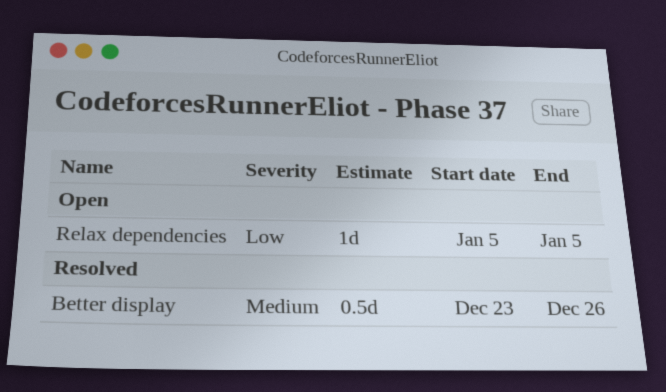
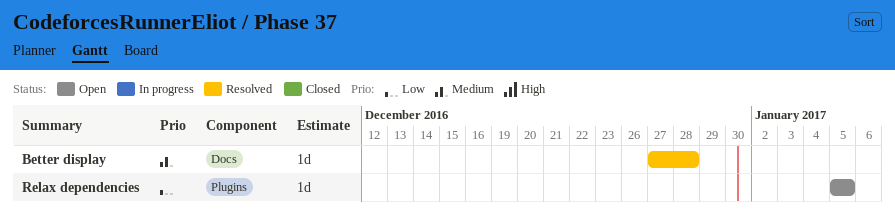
Better display, estimate: 0.5d -> 1d
Better display, start: Dec 23 -> Dec 27
Better display, due: Dec 26 -> Dec 28

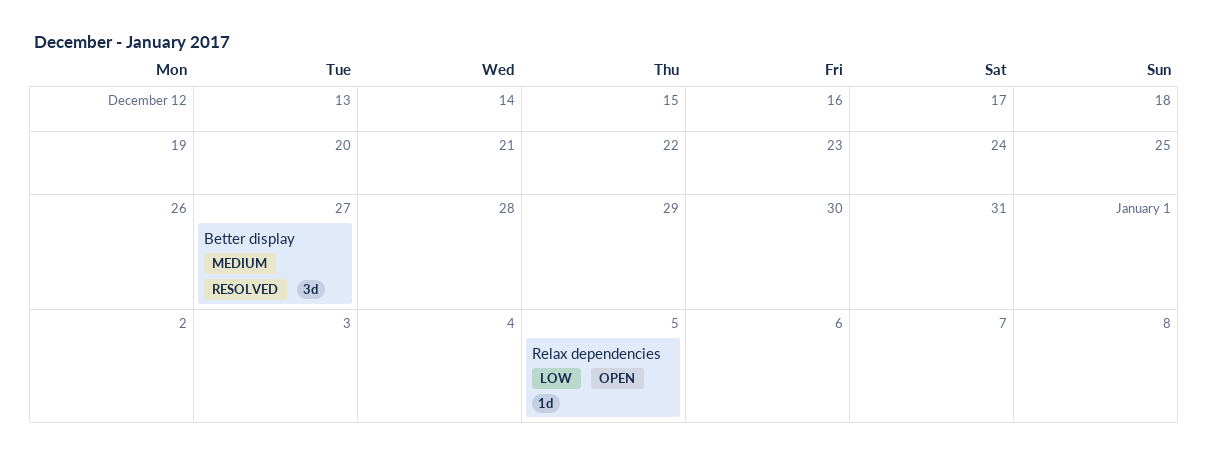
Better display, estimate: 1d -> 3d
Better display, due: Dec 28 -> Dec 27

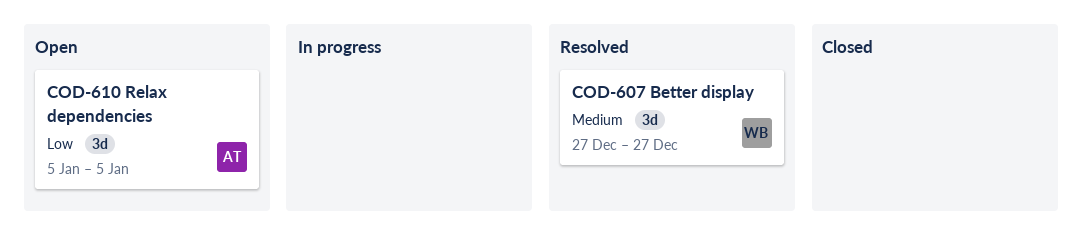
Relax dependencies, estimate: 1d -> 3d

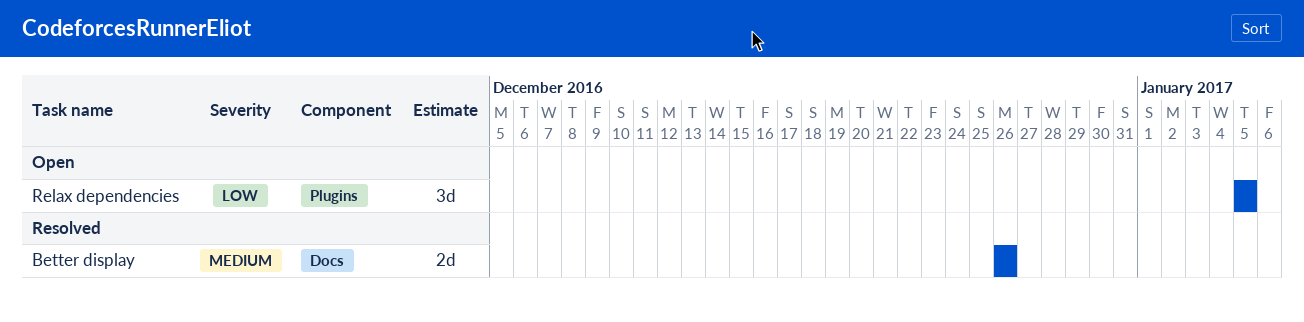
Better display, estimate: 3d -> 2d
Better display, start: Dec 27 -> Dec 26
Better display, due: Dec 27 -> Dec 26

